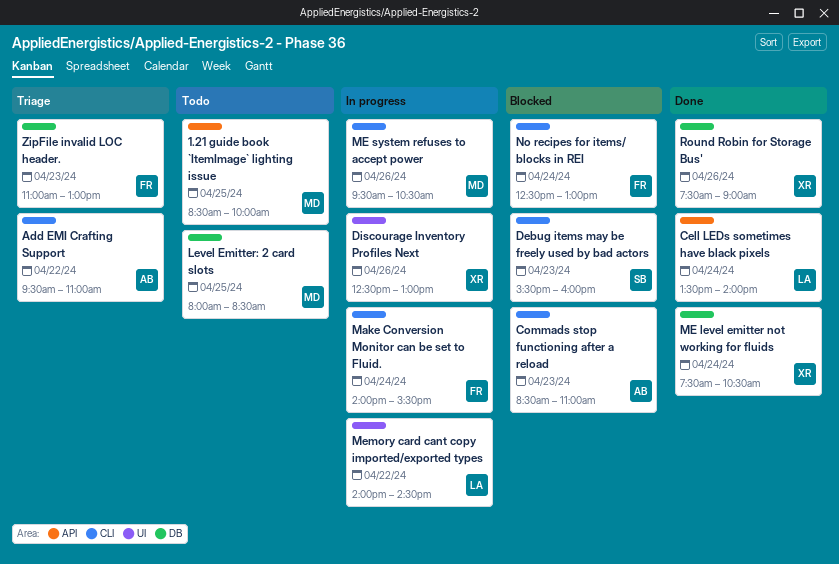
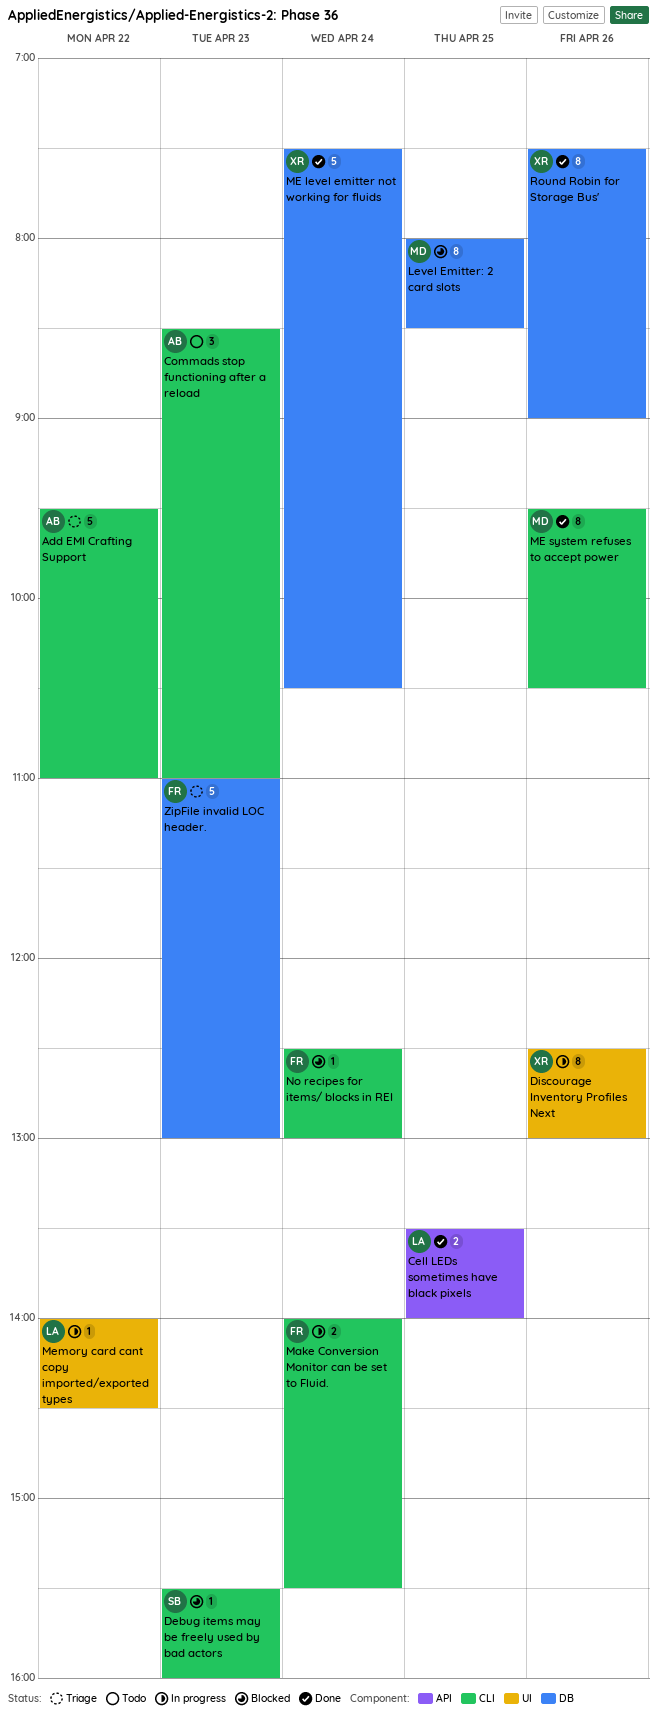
1.21 guide book `ItemImage` lighting issue: present -> none
Cell LEDs sometimes have black pixels, day: Apr 24 -> Apr 25
Commads stop functioning after a reload, status: Blocked -> Todo
Level Emitter: 2 card slots, status: Todo -> Blocked
ME system refuses to accept power, status: In progress -> Done

